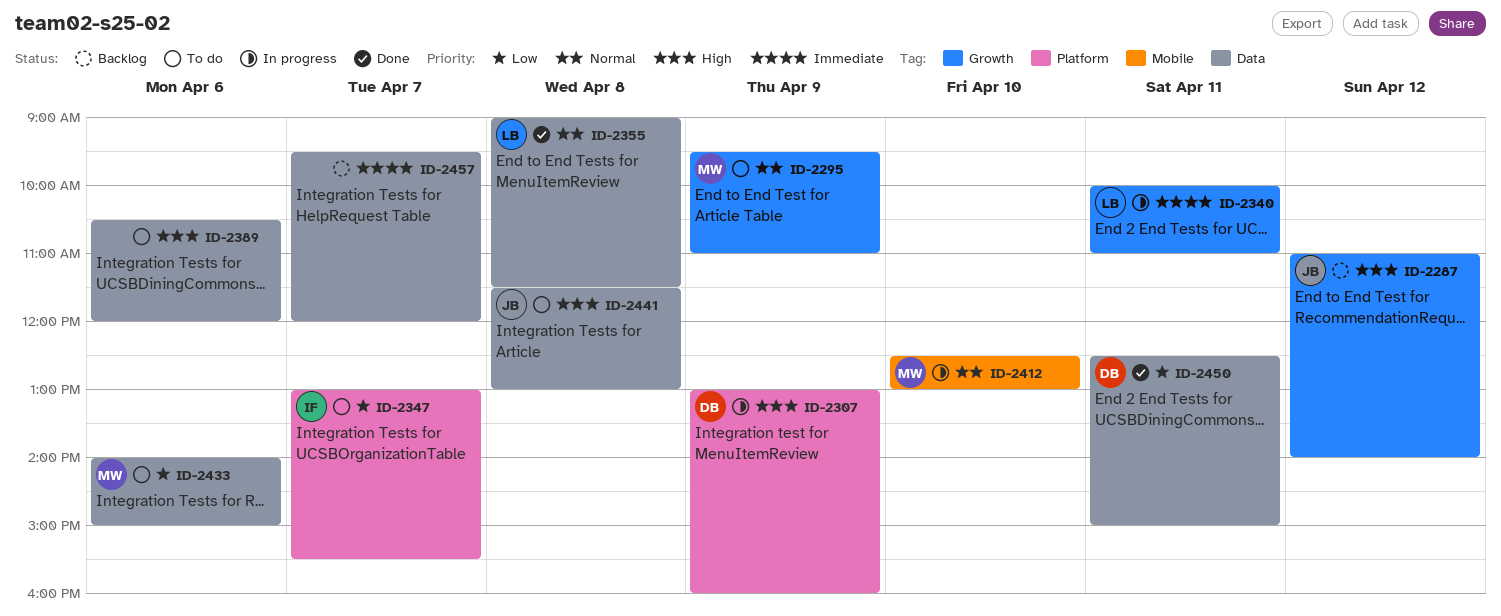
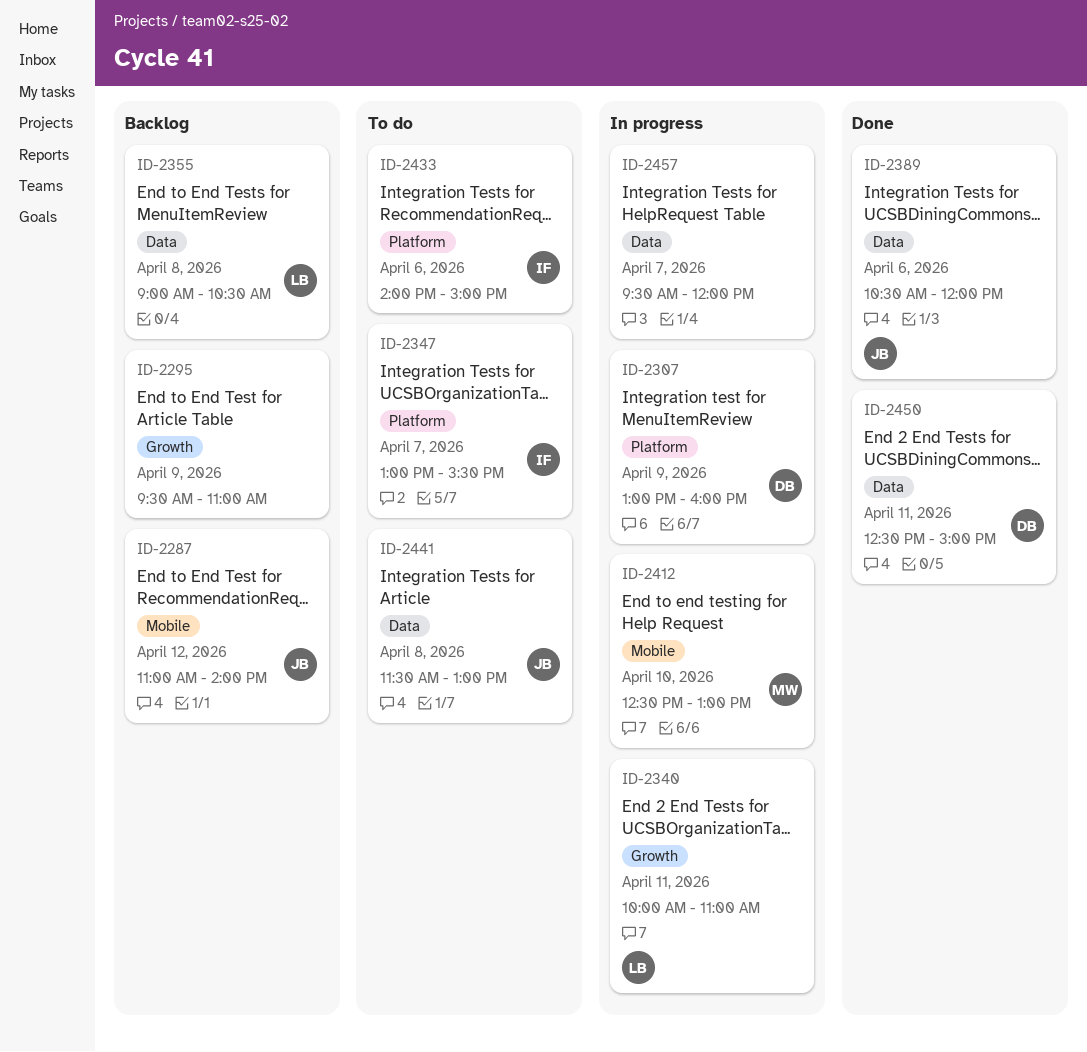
ID-2287, label: Growth -> Mobile
ID-2295, status: To do -> Backlog
ID-2295, owner: MW -> none
ID-2355, status: Done -> Backlog
ID-2355, ends: 11:30 -> 10:30
ID-2389, status: To do -> Done
ID-2389, owner: none -> JB
ID-2433, owner: MW -> IF
ID-2433, label: Data -> Platform
ID-2457, status: Backlog -> In progress

